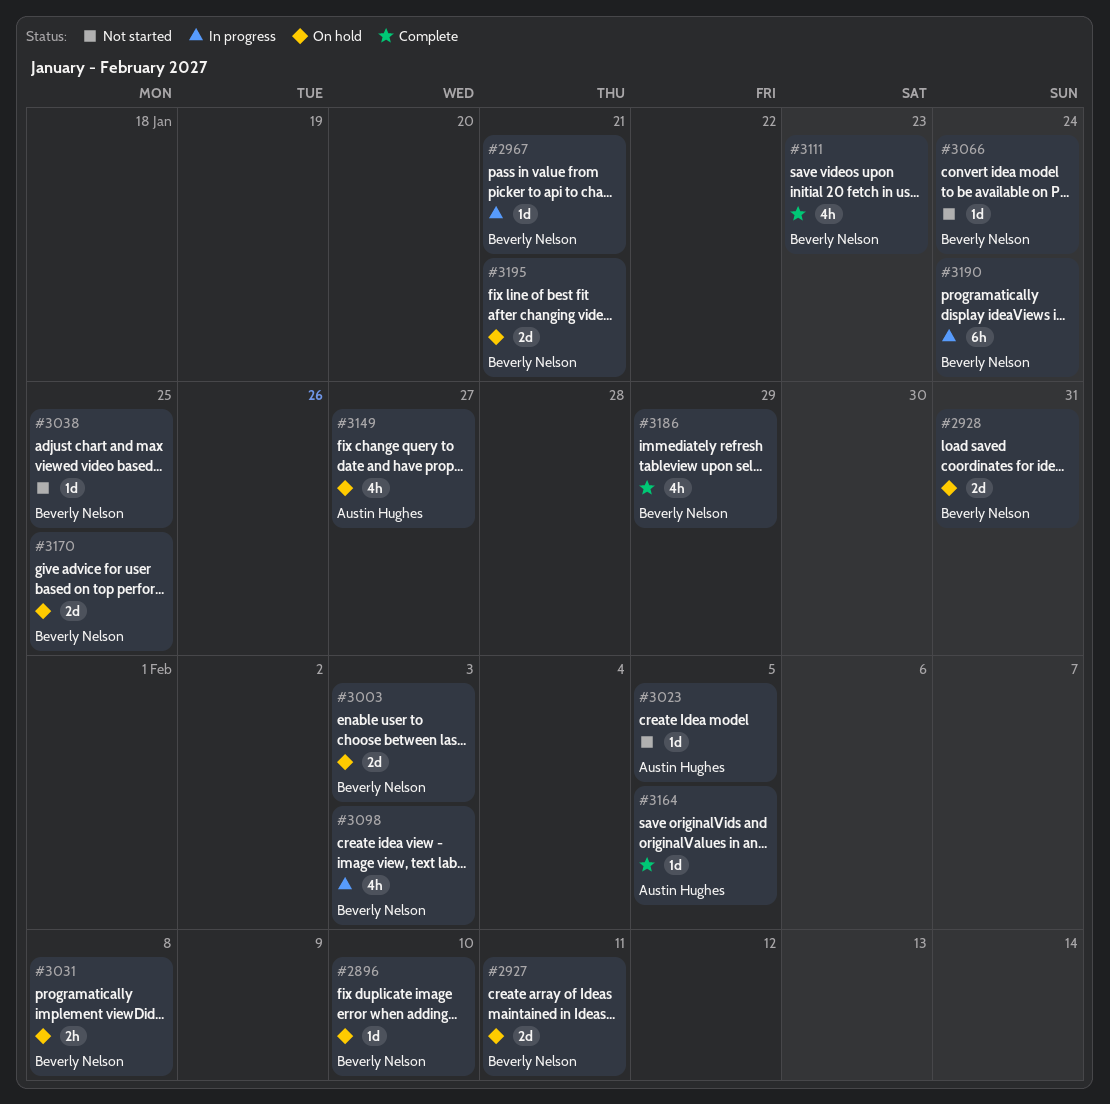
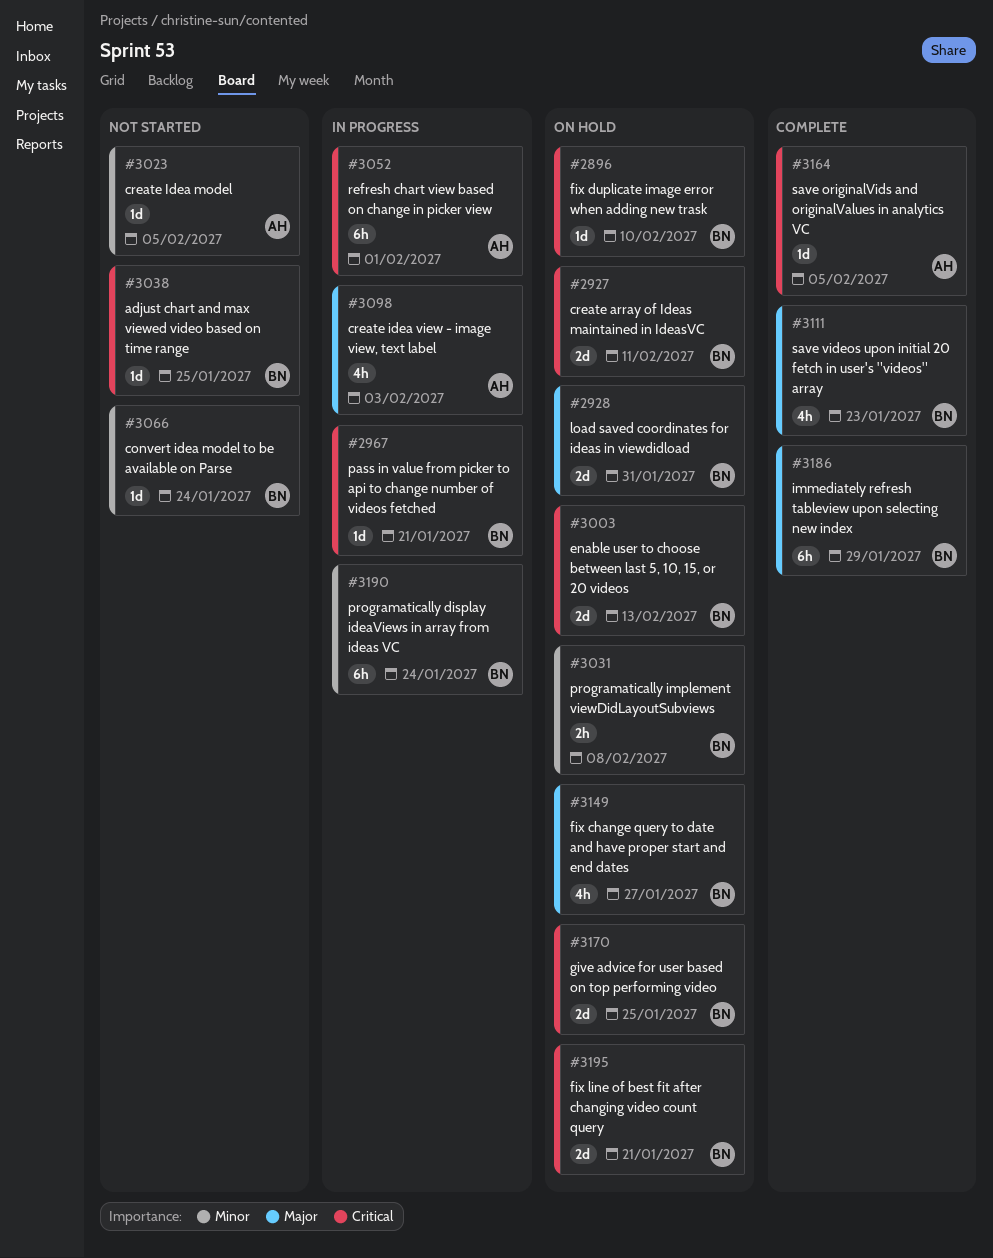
#3003, due: Feb 3 -> Feb 13
#3052: none -> present
#3098, owner: Beverly Nelson -> Austin Hughes
#3149, owner: Austin Hughes -> Beverly Nelson
#3186, estimate: 4h -> 6h

